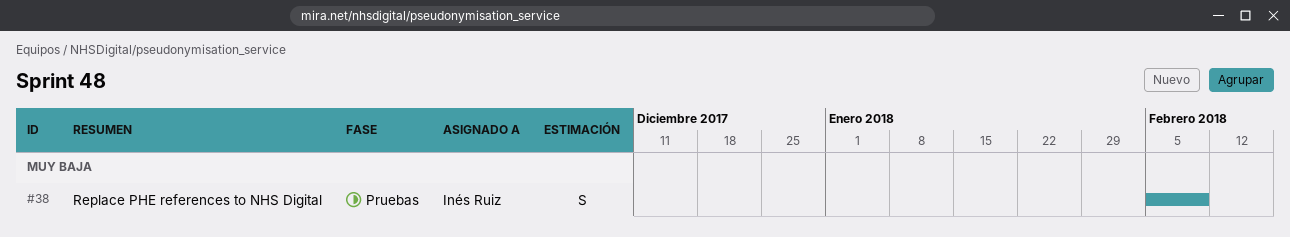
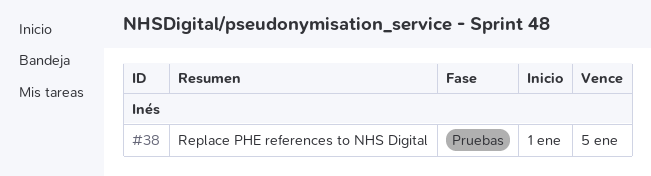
#38, start: Feb 5 -> Jan 1
#38, due: Feb 9 -> Jan 5

